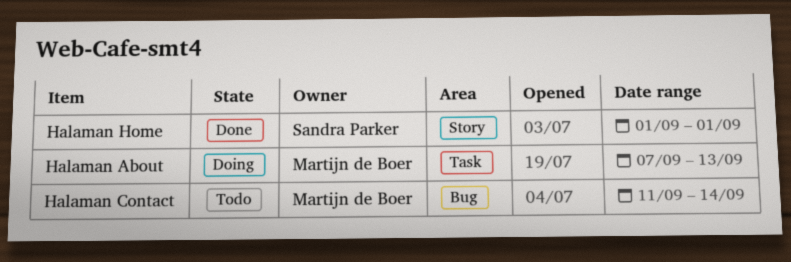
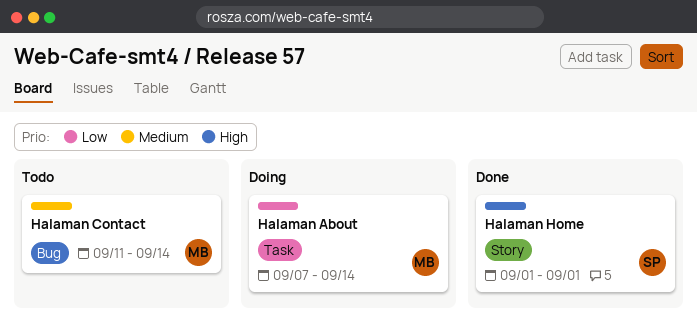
Halaman About, due: Sep 13 -> Sep 14

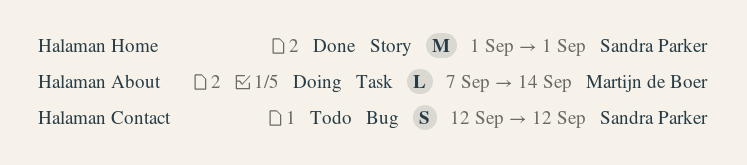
Halaman Contact, owner: Martijn de Boer -> Sandra Parker
Halaman Contact, start: Sep 11 -> Sep 12
Halaman Contact, due: Sep 14 -> Sep 12

